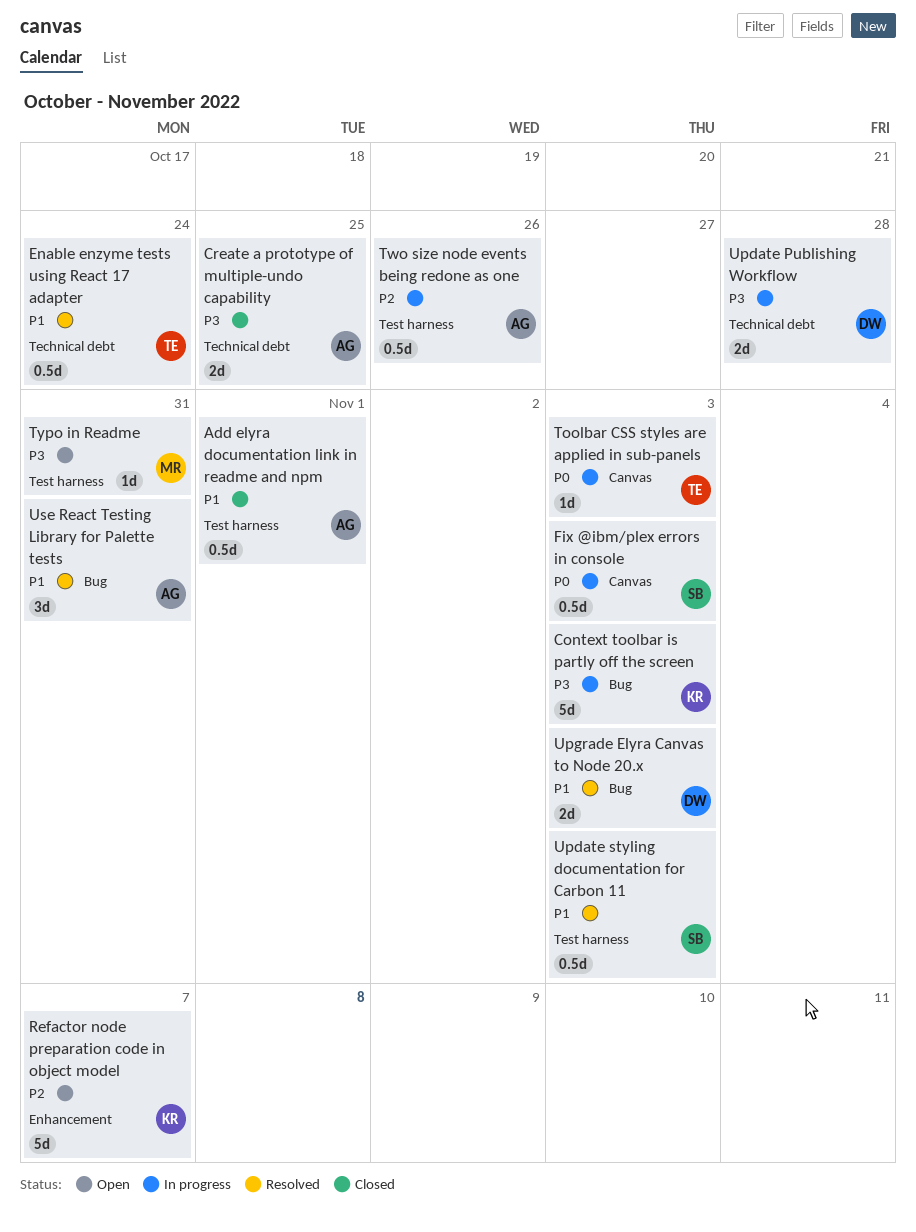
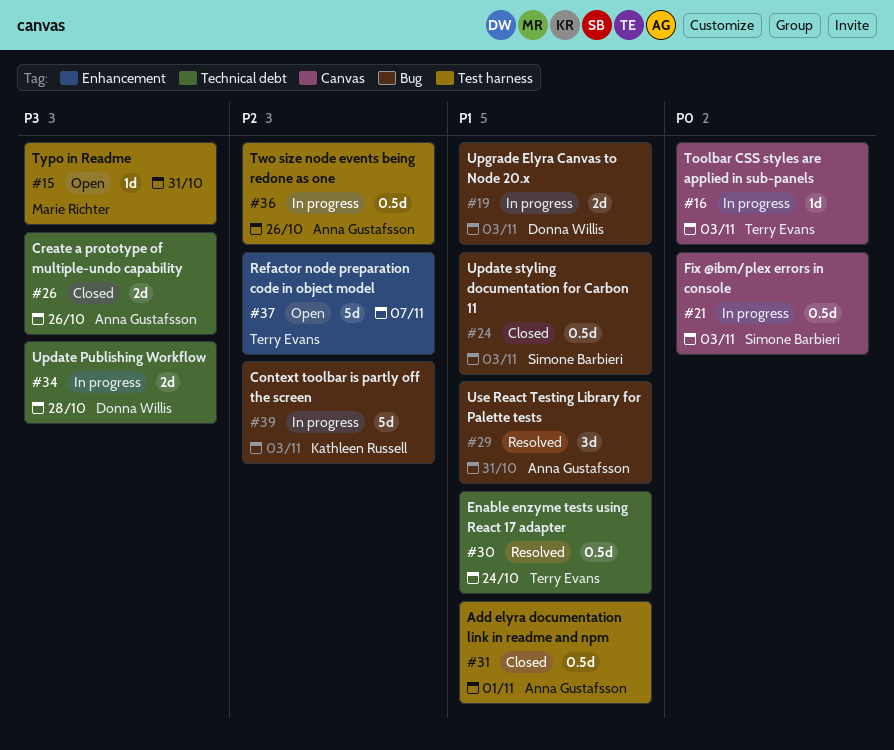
Context toolbar is partly off the screen, priority: P3 -> P2
Create a prototype of multiple-undo capability, due: Oct 25 -> Oct 26
Refactor node preparation code in object model, owner: Kathleen Russell -> Terry Evans
Update styling documentation for Carbon 11, status: Resolved -> Closed
Update styling documentation for Carbon 11, label: Test harness -> Bug
Upgrade Elyra Canvas to Node 20.x, status: Resolved -> In progress

